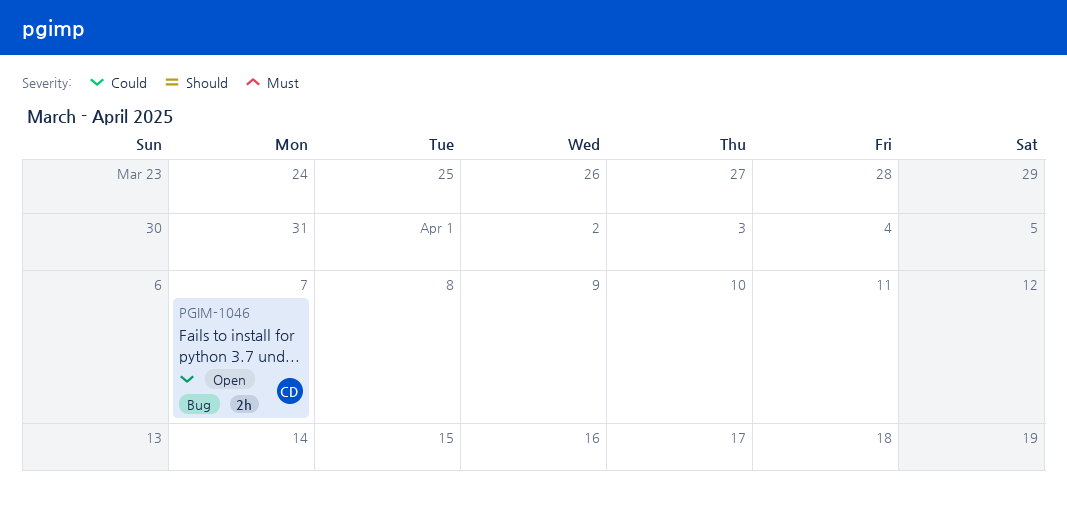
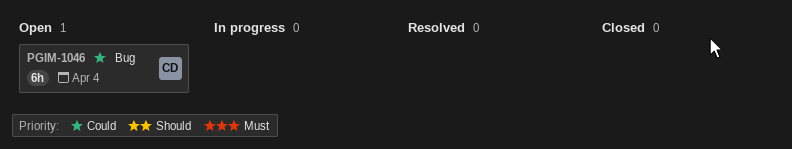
PGIM-1046, estimate: 2h -> 6h
PGIM-1046, due: Apr 7 -> Apr 4

